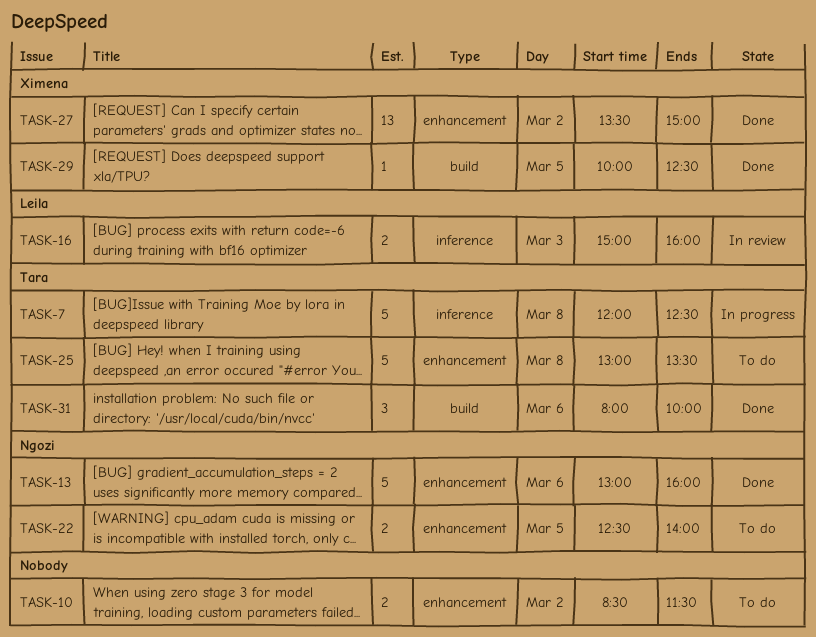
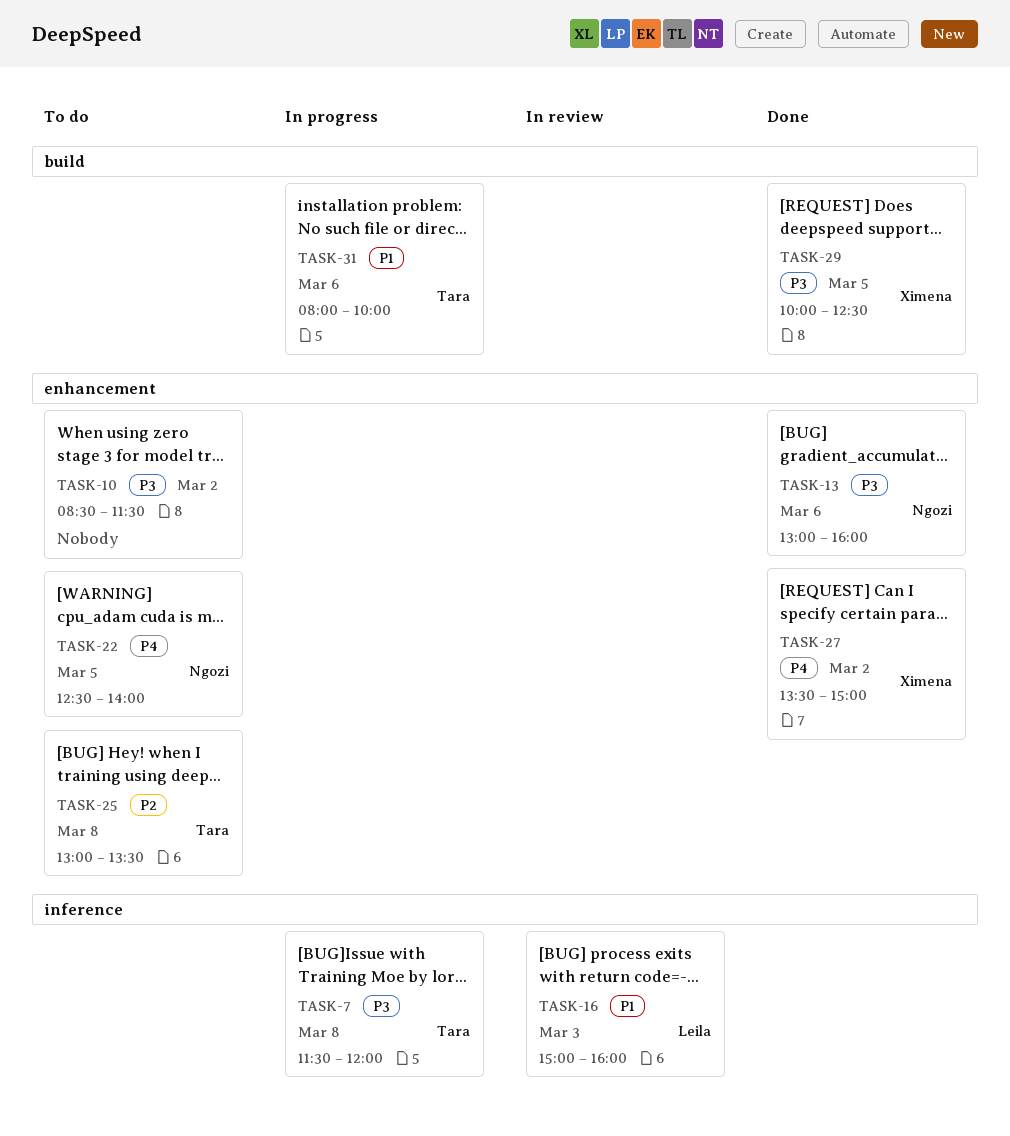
TASK-7, begins: 12:00 -> 11:30
TASK-7, ends: 12:30 -> 12:00
TASK-31, status: Done -> In progress

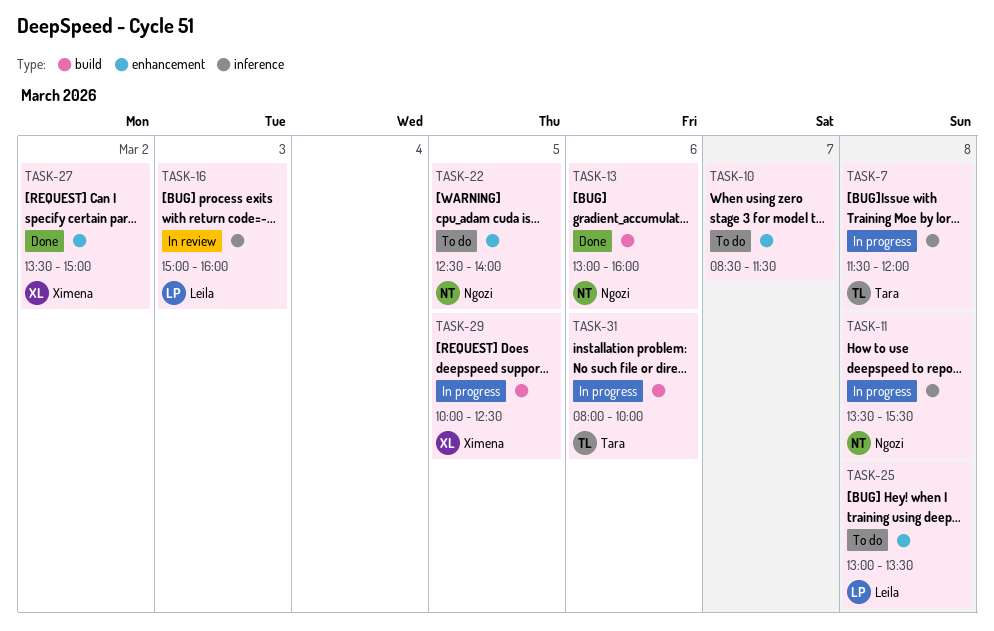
TASK-10, day: Mar 2 -> Mar 7
TASK-11: none -> present
TASK-13, label: enhancement -> build
TASK-25, owner: Tara -> Leila
TASK-29, status: Done -> In progress

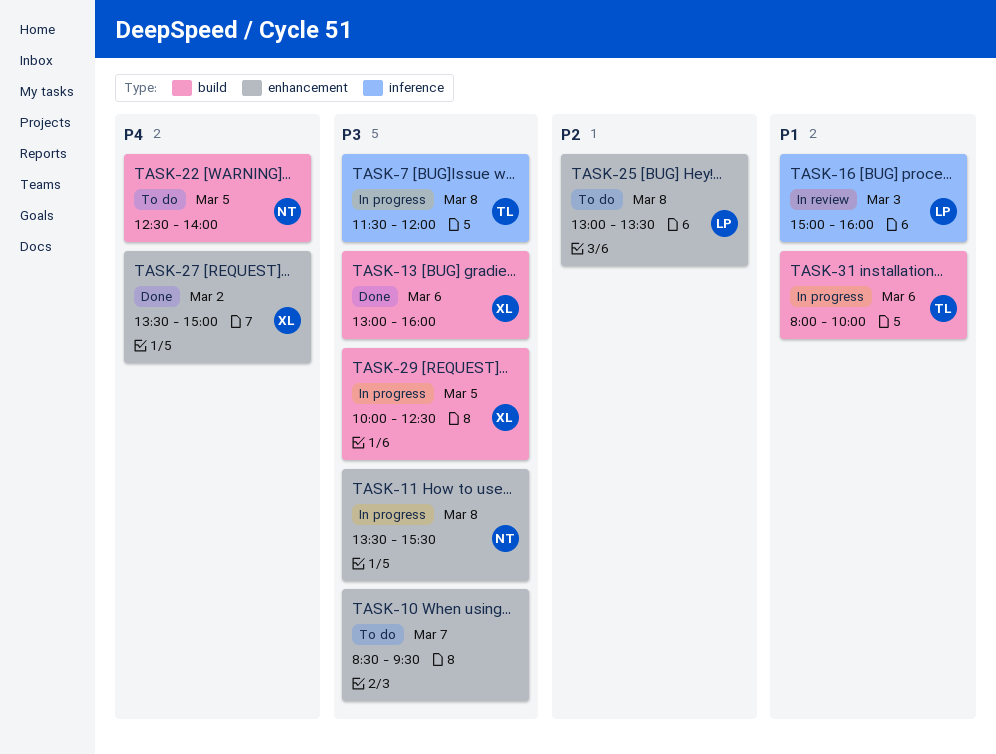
TASK-10, ends: 11:30 -> 09:30
TASK-11, label: inference -> enhancement
TASK-13, owner: Ngozi -> Ximena
TASK-22, label: enhancement -> build

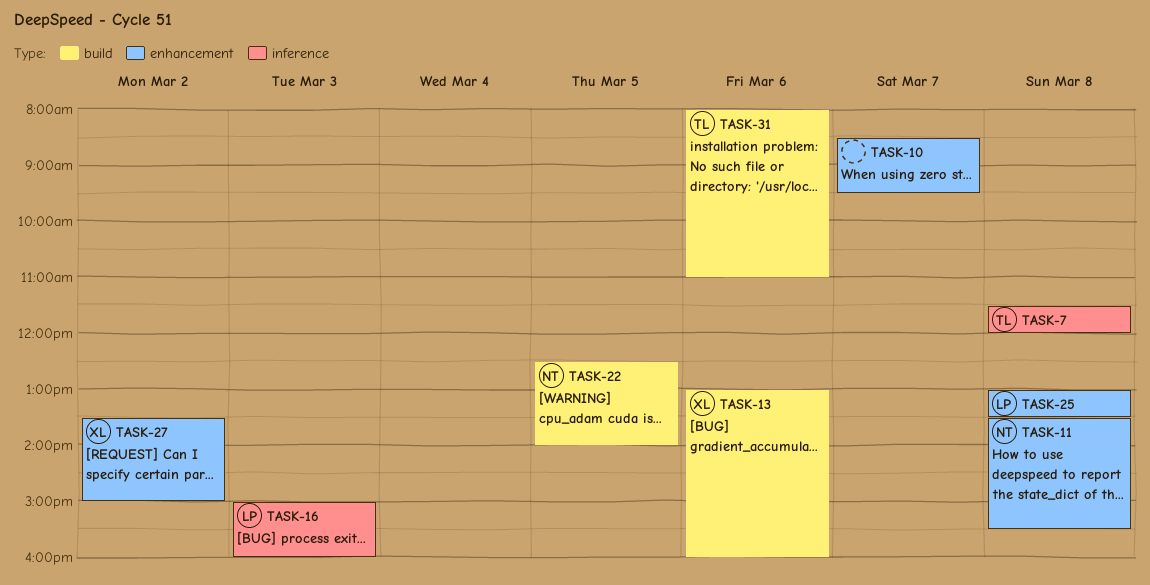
TASK-29: present -> none
TASK-31, ends: 10:00 -> 11:00

